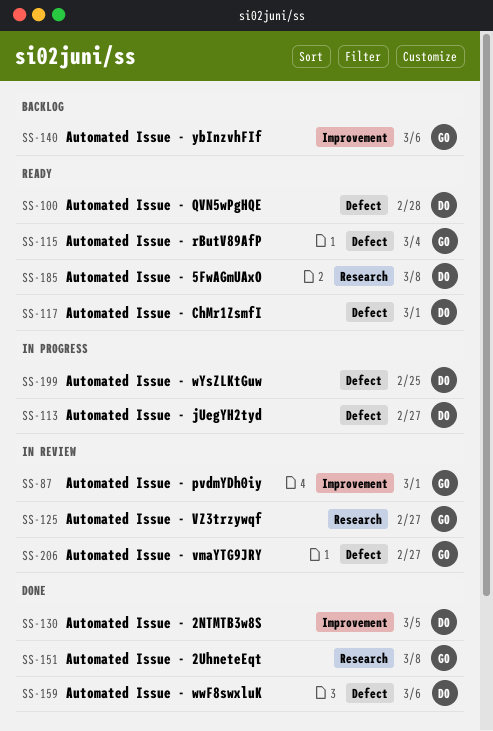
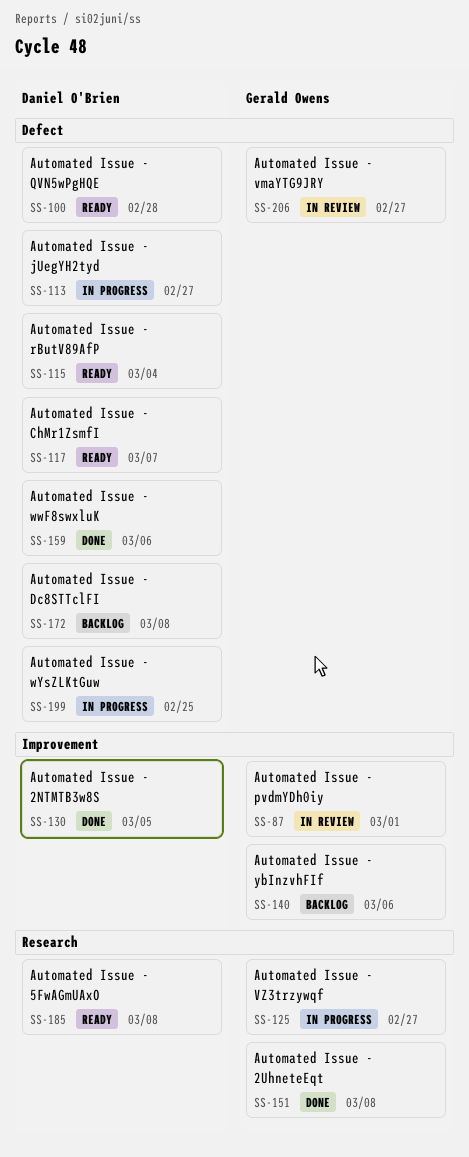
SS-115, owner: Gerald Owens -> Daniel O'Brien
SS-117, due: Mar 1 -> Mar 7
SS-125, status: In review -> In progress
SS-172: none -> present

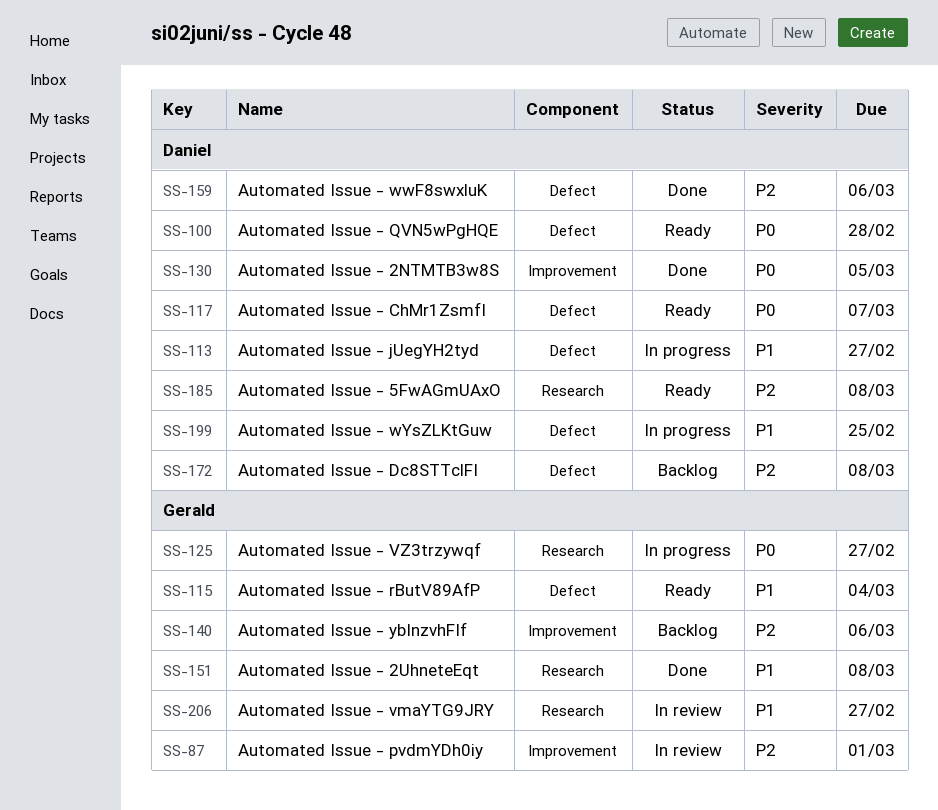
SS-115, owner: Daniel O'Brien -> Gerald Owens
SS-206, label: Defect -> Research

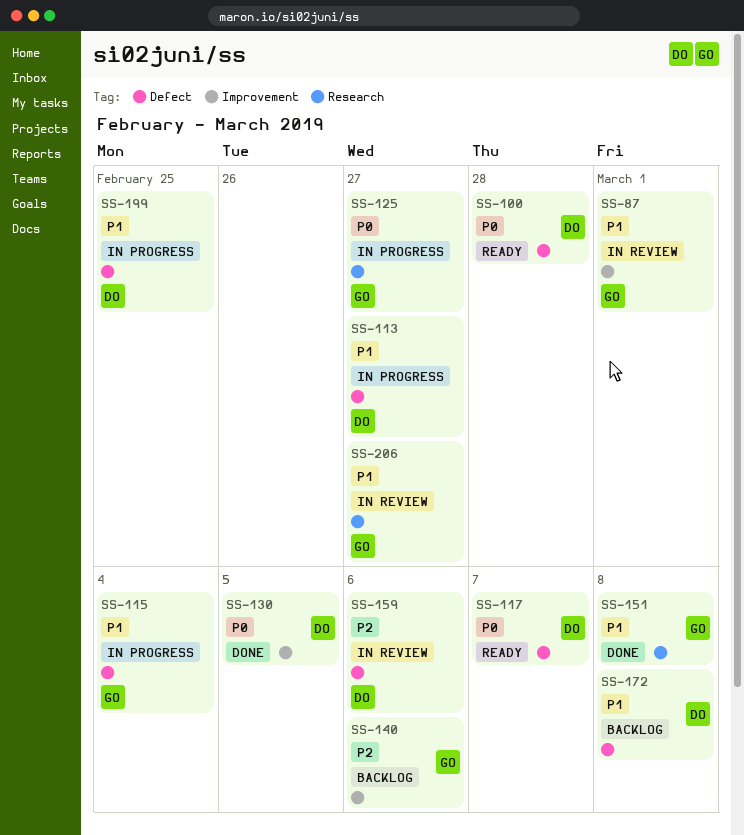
SS-87, priority: P2 -> P1
SS-115, status: Ready -> In progress
SS-159, status: Done -> In review
SS-172, priority: P2 -> P1
SS-185: present -> none

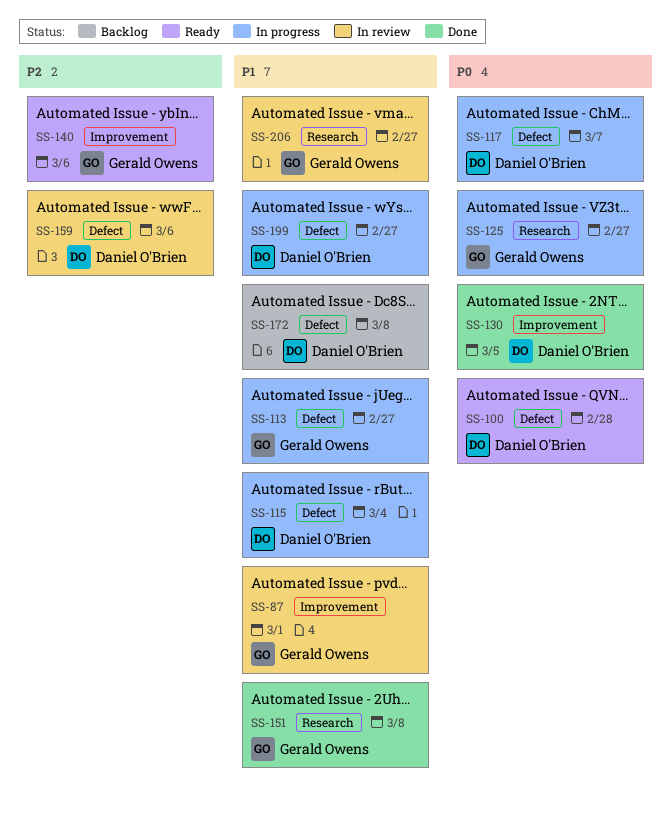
SS-113, owner: Daniel O'Brien -> Gerald Owens
SS-115, owner: Gerald Owens -> Daniel O'Brien
SS-117, status: Ready -> In progress
SS-140, status: Backlog -> Ready
SS-199, due: Feb 25 -> Feb 27

